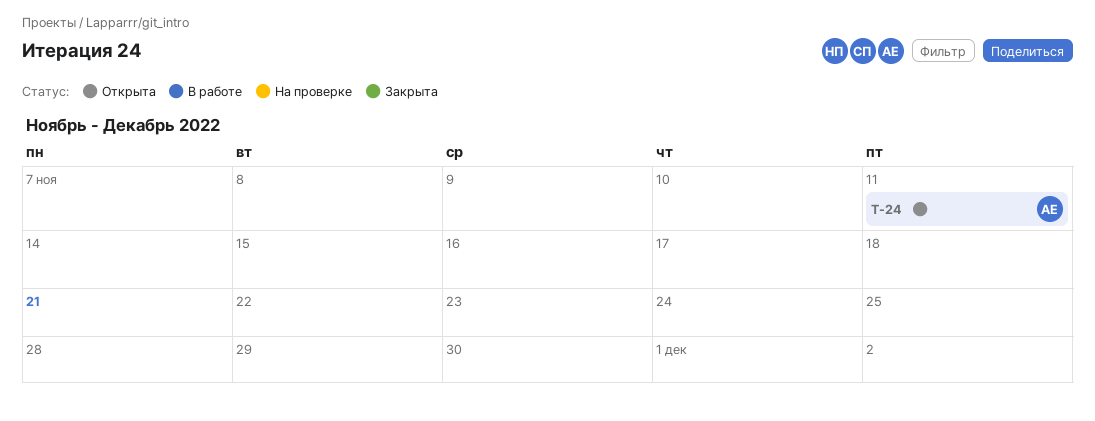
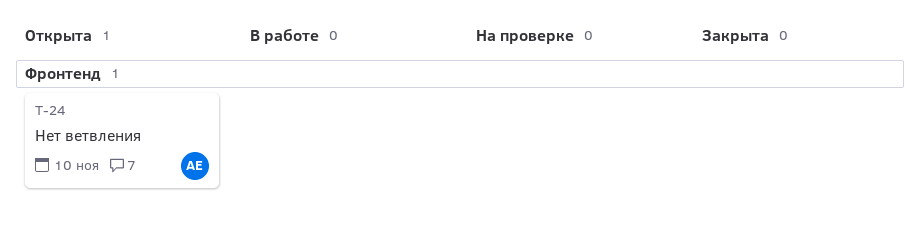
T-24, due: Nov 11 -> Nov 10

